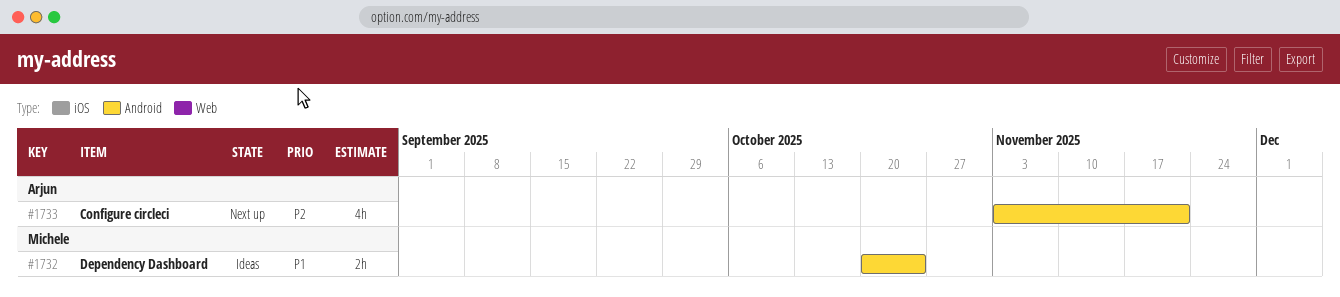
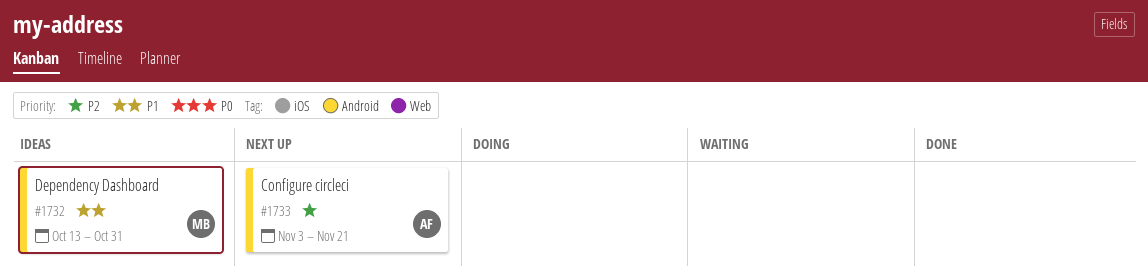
#1732, start: Oct 20 -> Oct 13
#1732, due: Oct 24 -> Oct 31

